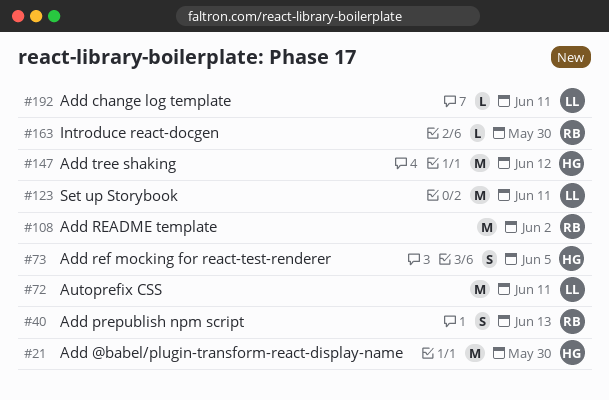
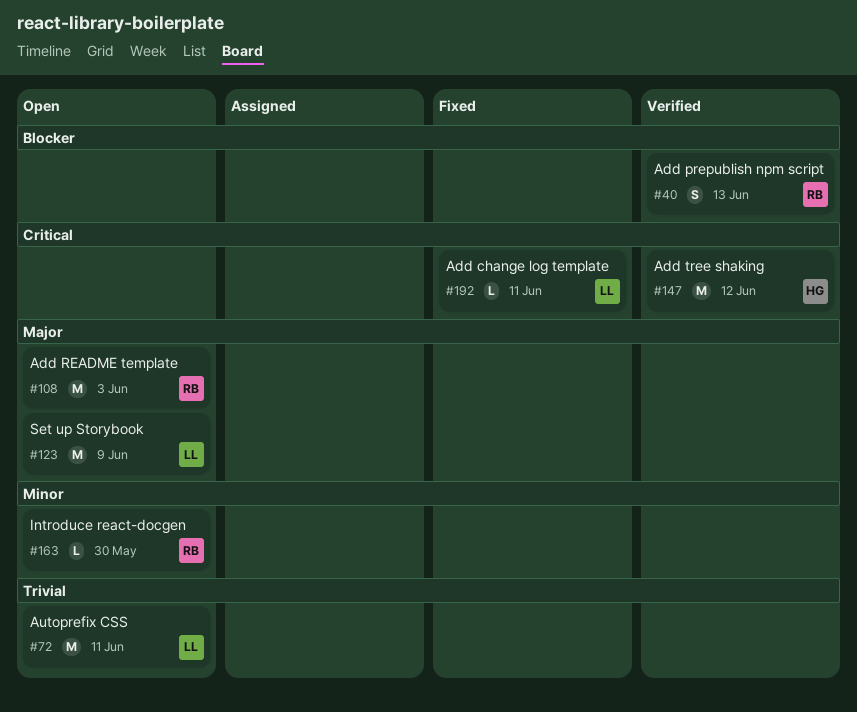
#21: present -> none
#73: present -> none
#108, due: Jun 2 -> Jun 3
#123, due: Jun 11 -> Jun 9

